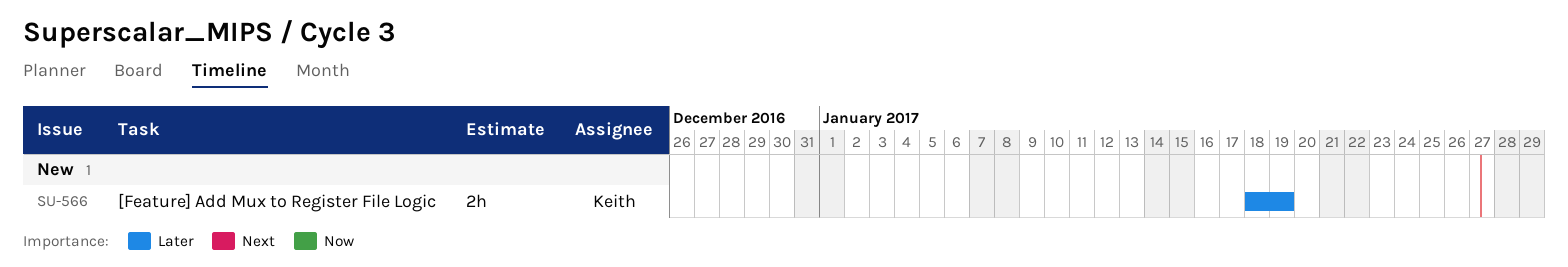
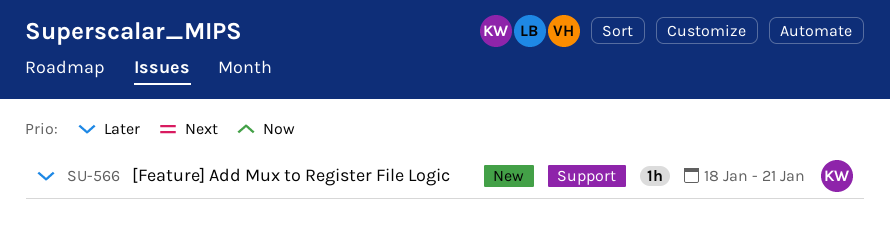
SU-566, estimate: 2h -> 1h
SU-566, due: Jan 19 -> Jan 21

